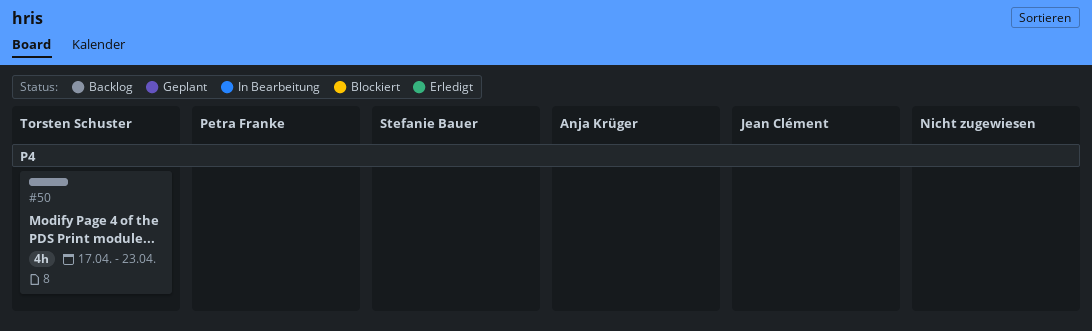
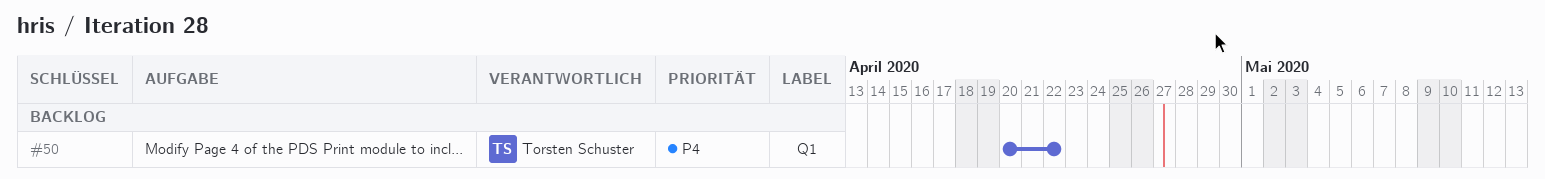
#50, start: Apr 17 -> Apr 20
#50, due: Apr 23 -> Apr 22

